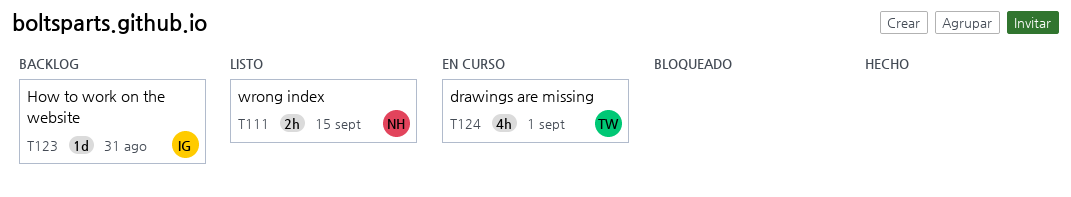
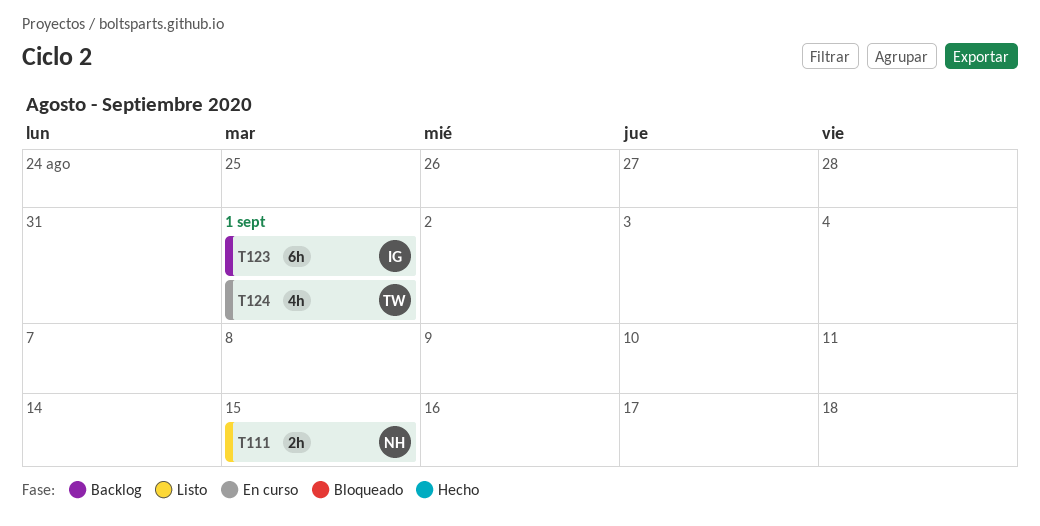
T123, estimate: 1d -> 6h
T123, due: Aug 31 -> Sep 1

